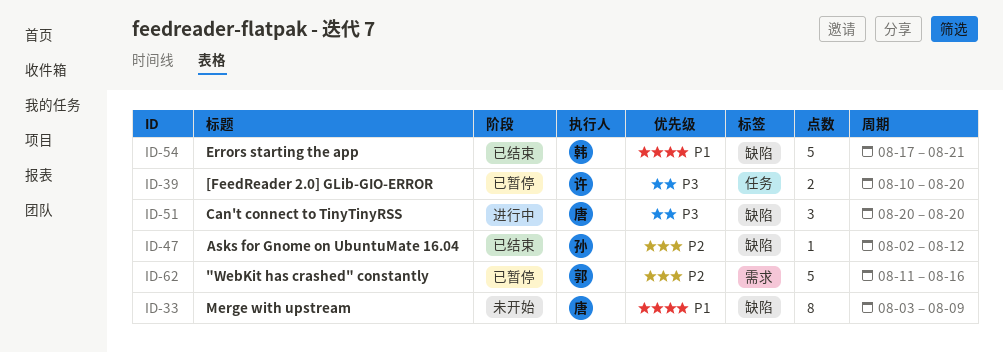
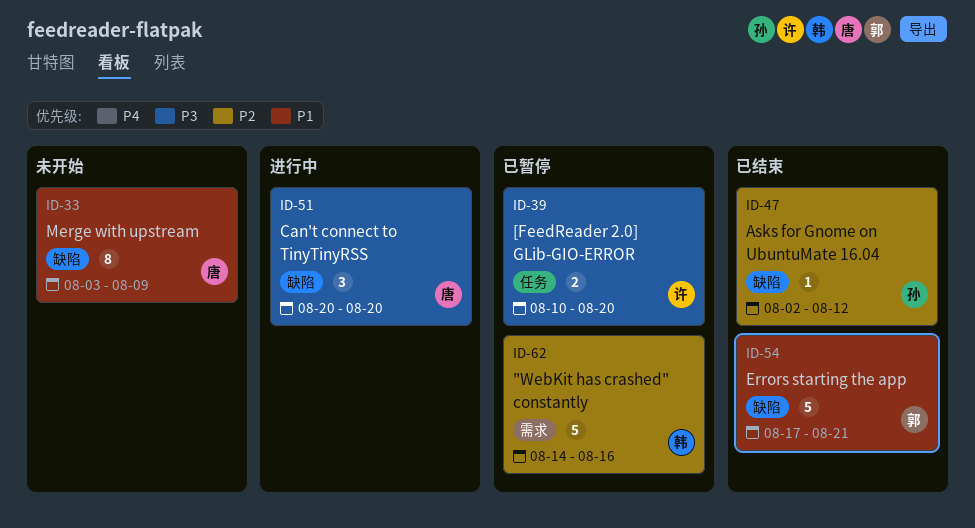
ID-54, owner: 韩 -> 郭
ID-62, owner: 郭 -> 韩
ID-62, start: Aug 11 -> Aug 14

